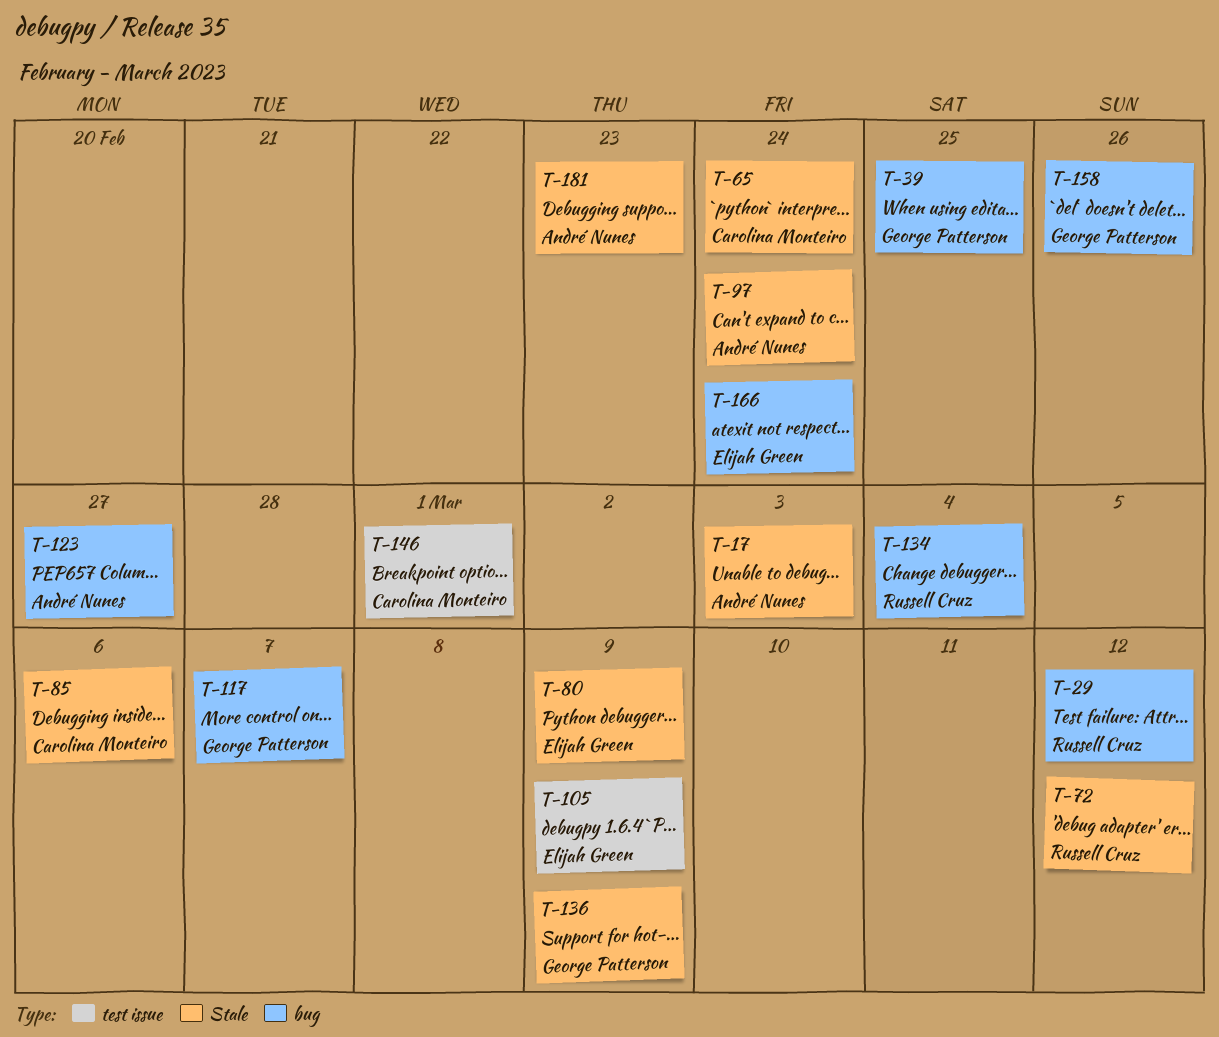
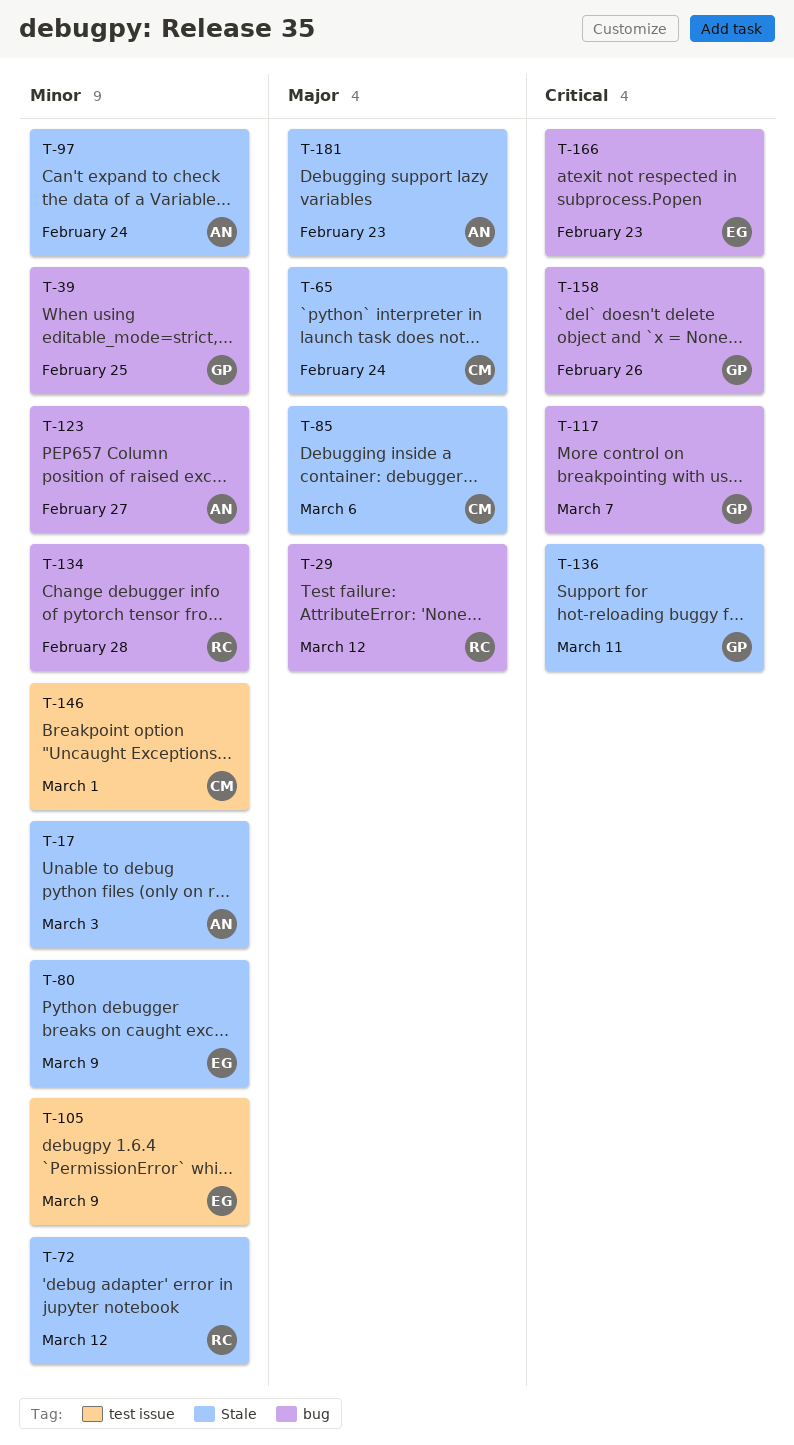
T-134, due: Mar 4 -> Feb 28
T-136, due: Mar 9 -> Mar 11
T-166, due: Feb 24 -> Feb 23

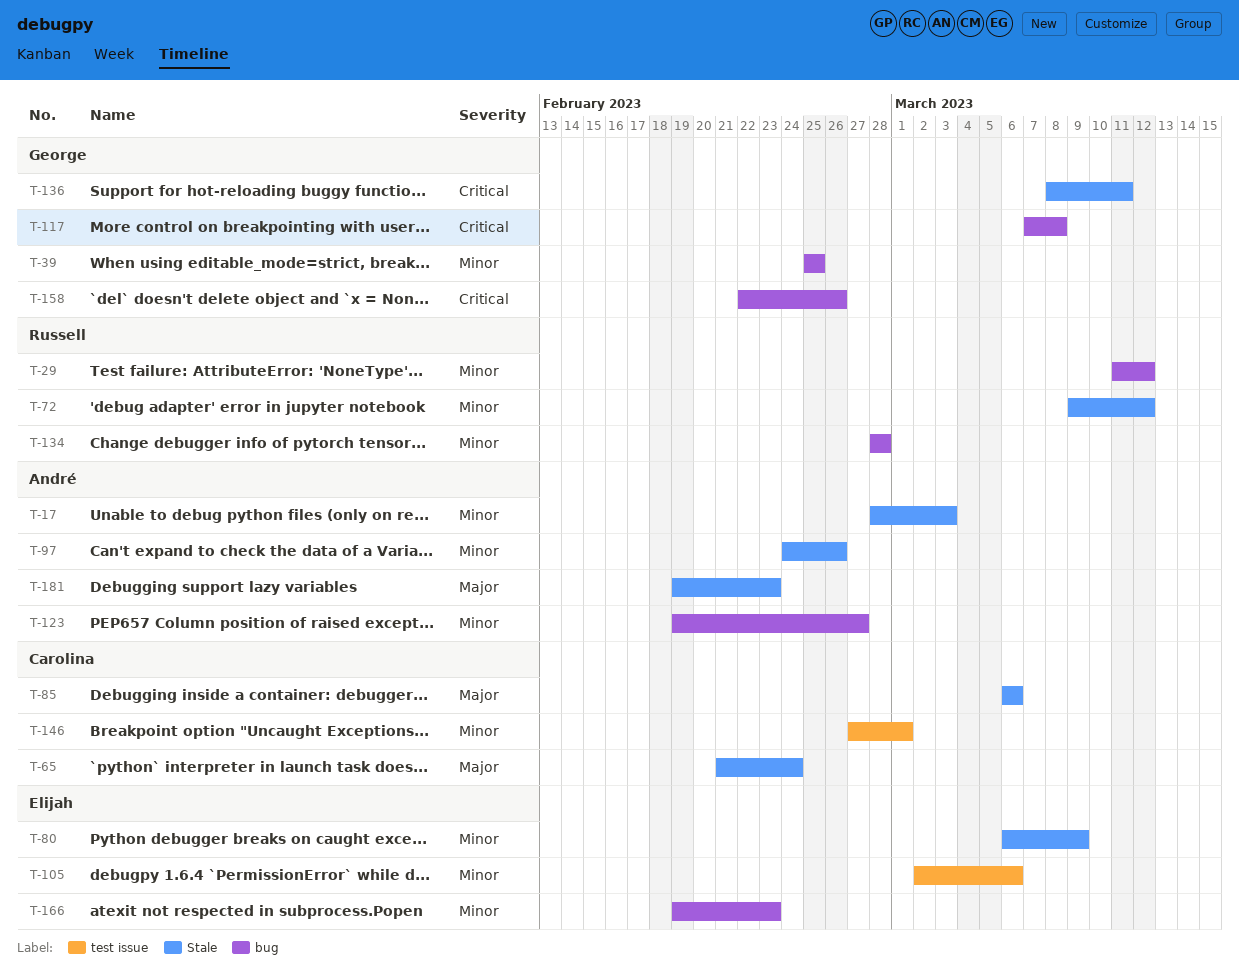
T-29, priority: Major -> Minor
T-97, due: Feb 24 -> Feb 26
T-105, due: Mar 9 -> Mar 6
T-117, due: Mar 7 -> Mar 8
T-166, priority: Critical -> Minor

